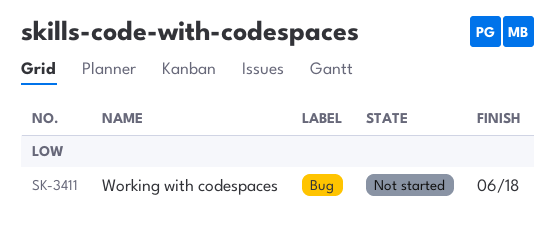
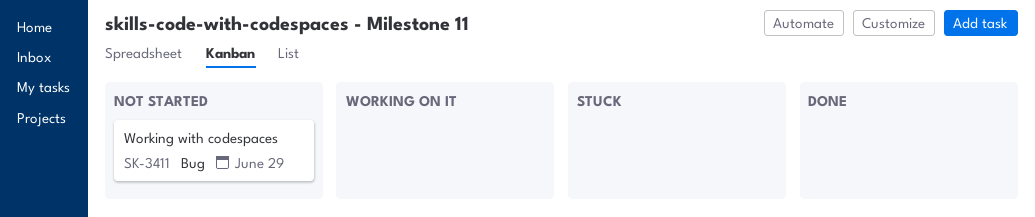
SK-3411, due: Jun 18 -> Jun 29

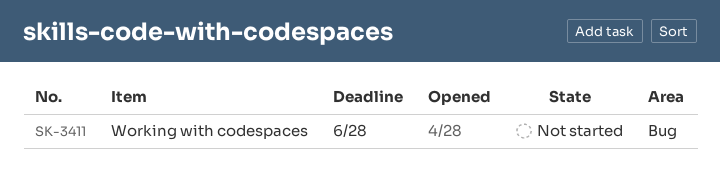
SK-3411, due: Jun 29 -> Jun 28

